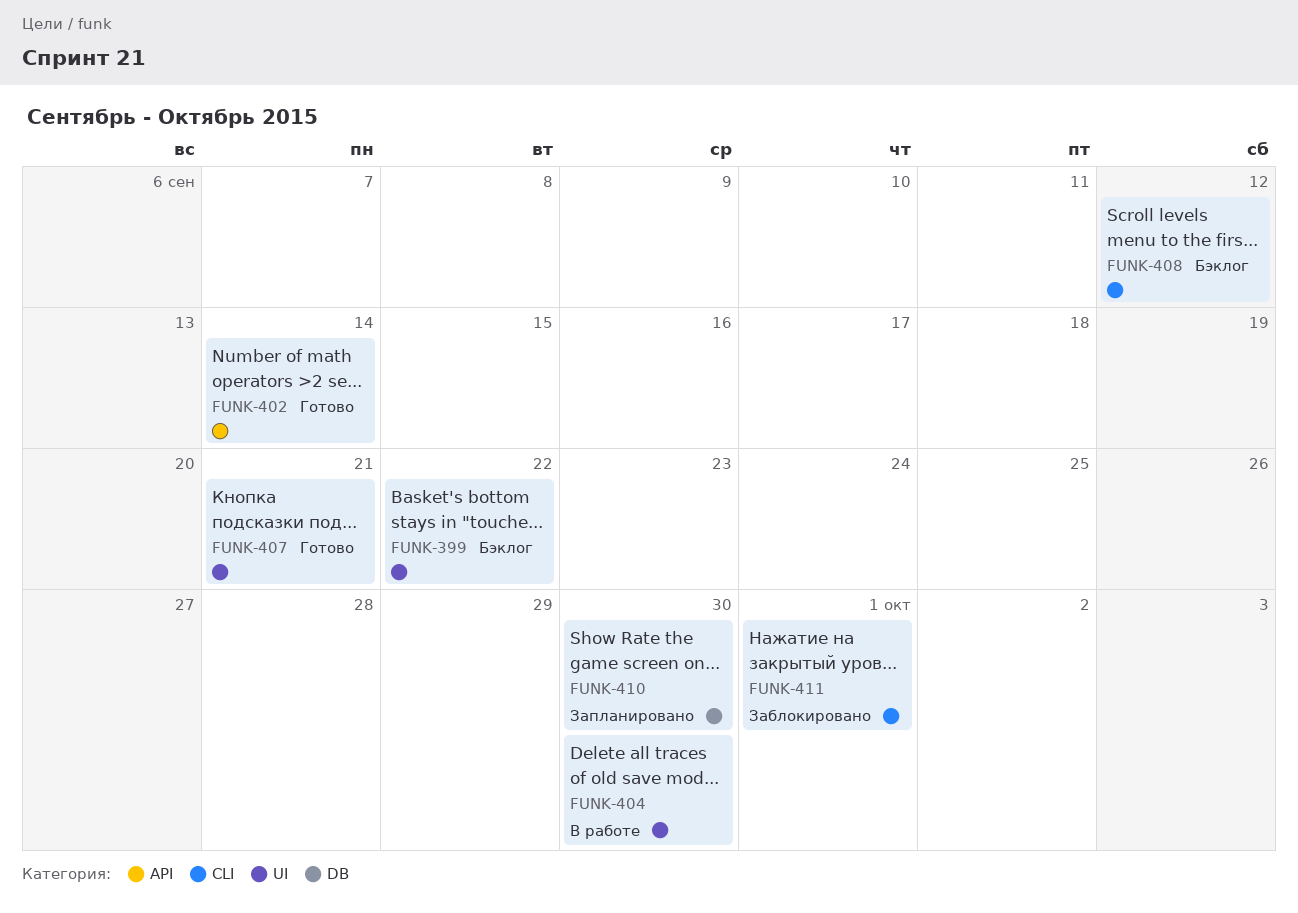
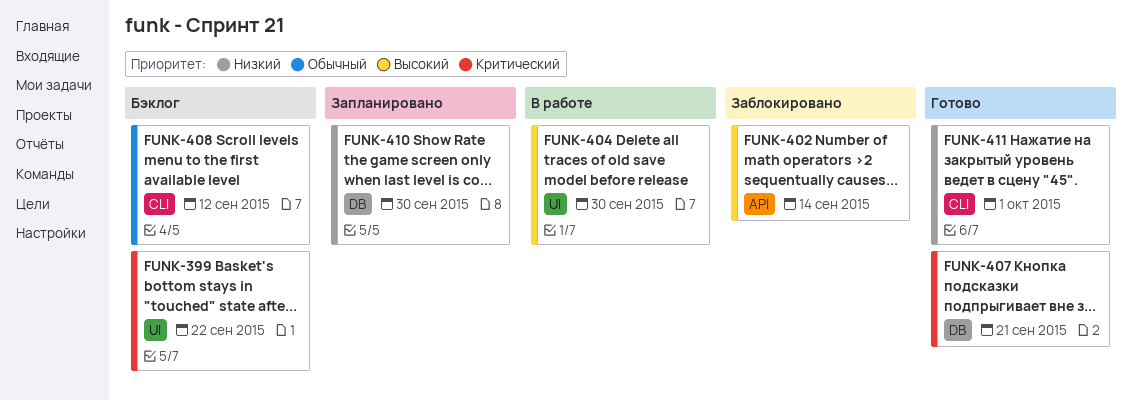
FUNK-402, status: Готово -> Заблокировано
FUNK-407, label: UI -> DB
FUNK-411, status: Заблокировано -> Готово

